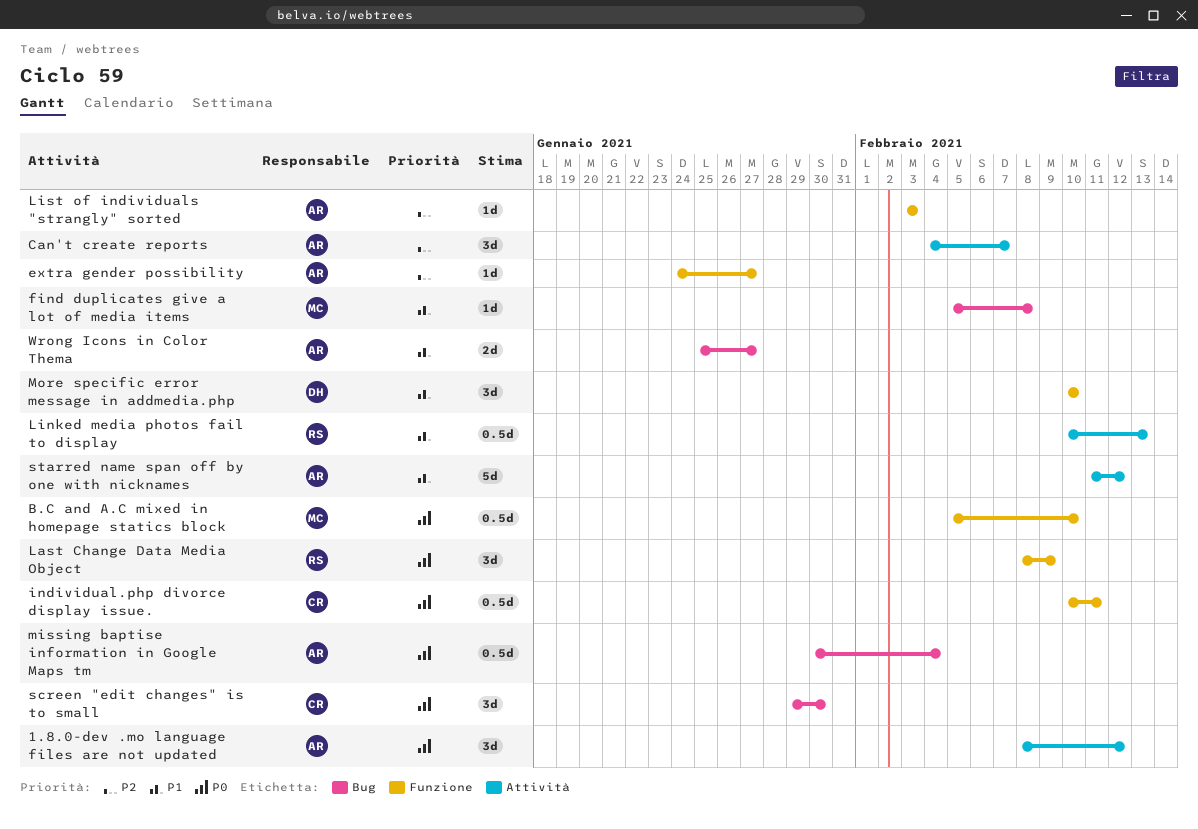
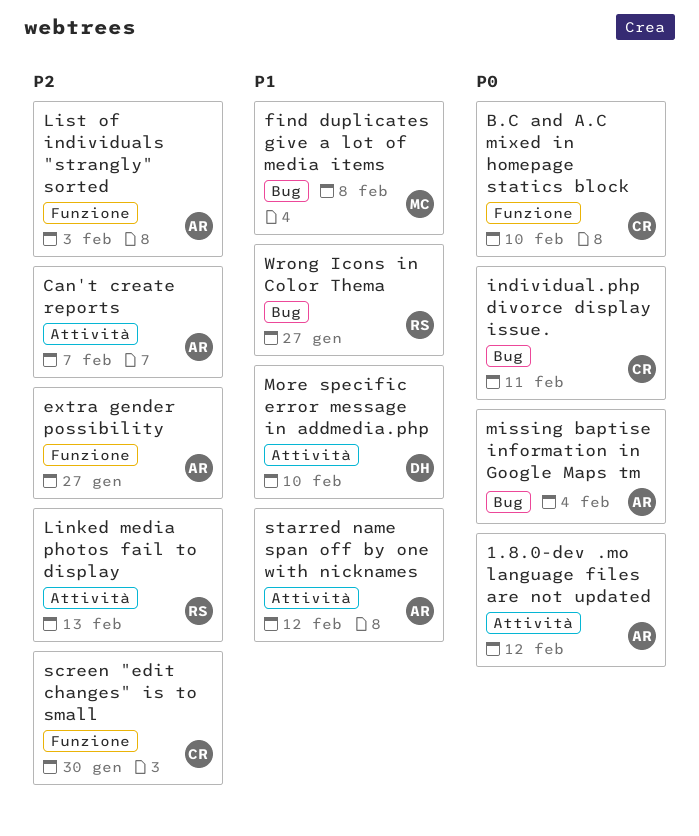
B.C and A.C mixed in homepage statics block, owner: MC -> CR
individual.php divorce display issue., label: Funzione -> Bug
Last Change Data Media Object: present -> none
Linked media photos fail to display, priority: P1 -> P2
More specific error message in addmedia.php, label: Funzione -> Attività
screen "edit changes" is to small, priority: P0 -> P2
screen "edit changes" is to small, label: Bug -> Funzione
Wrong Icons in Color Thema, owner: AR -> RS

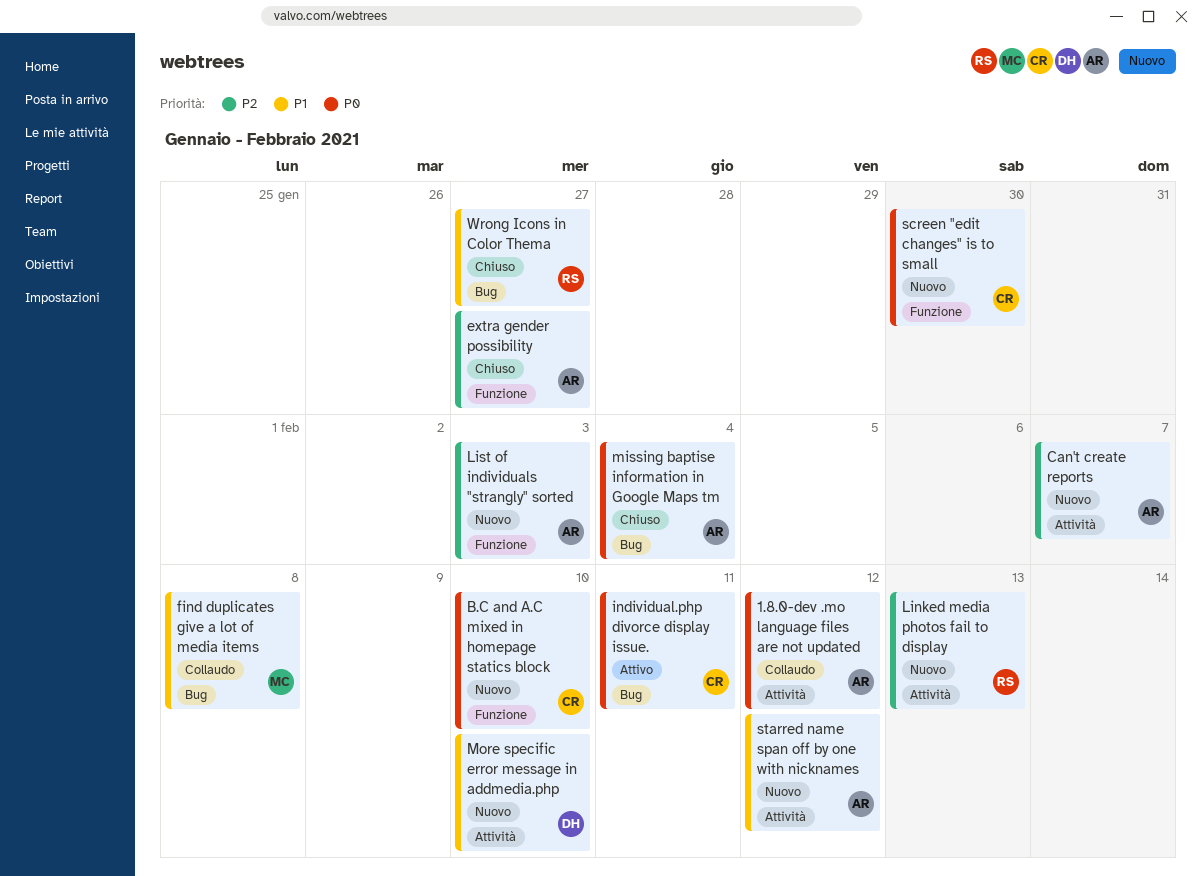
screen "edit changes" is to small, priority: P2 -> P0

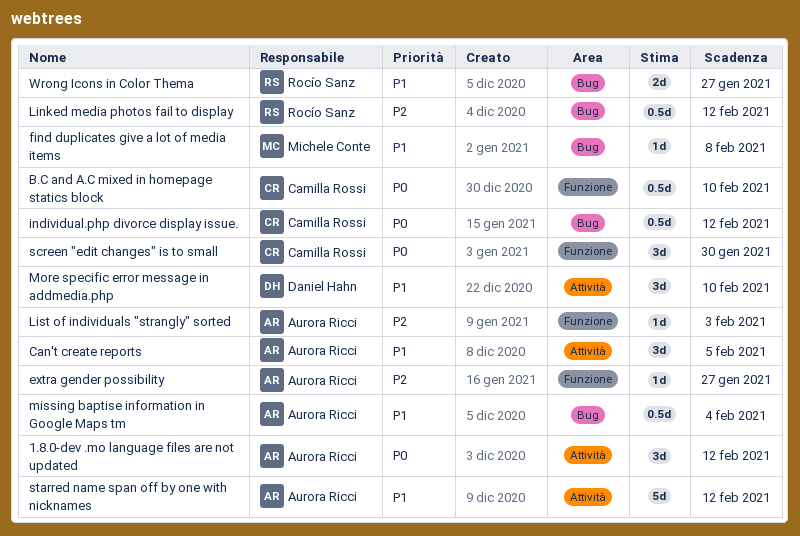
Can't create reports, priority: P2 -> P1
Can't create reports, due: Feb 7 -> Feb 5
individual.php divorce display issue., due: Feb 11 -> Feb 12
Linked media photos fail to display, label: Attività -> Bug
Linked media photos fail to display, due: Feb 13 -> Feb 12
missing baptise information in Google Maps tm, priority: P0 -> P1

